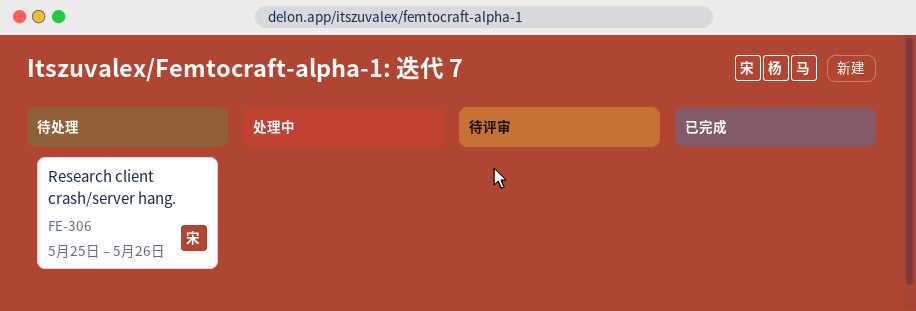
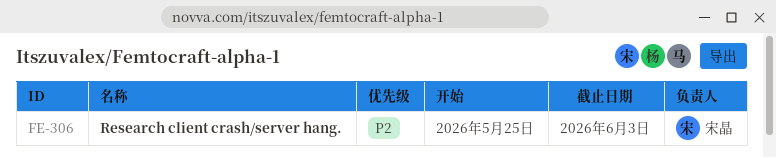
FE-306, due: May 26 -> Jun 3

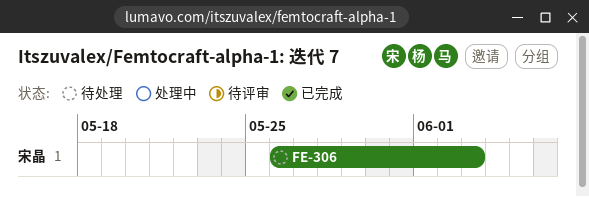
FE-306, start: May 25 -> May 26

